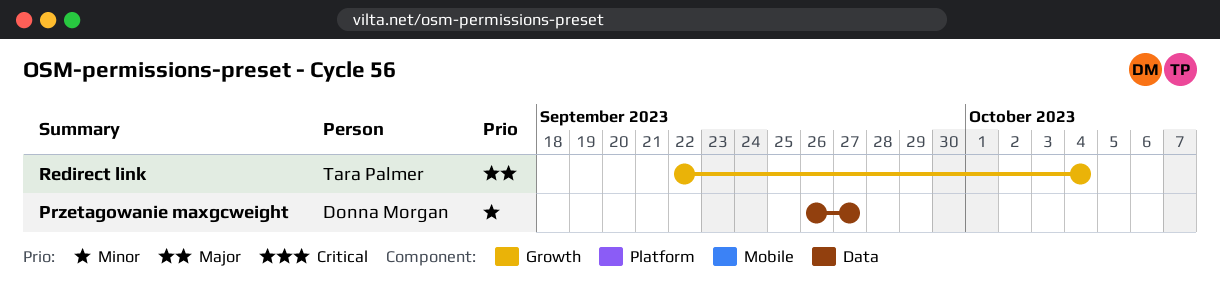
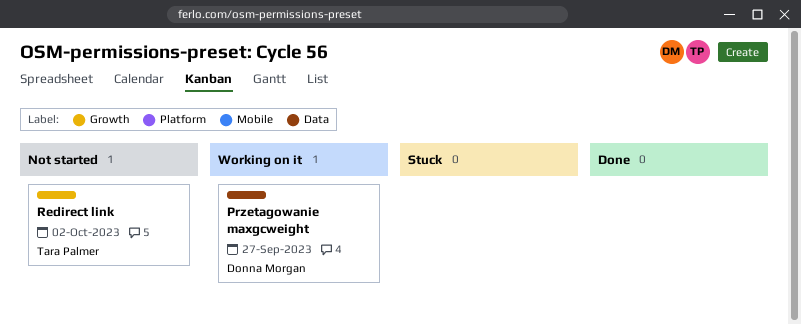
Redirect link, due: Oct 4 -> Oct 2

